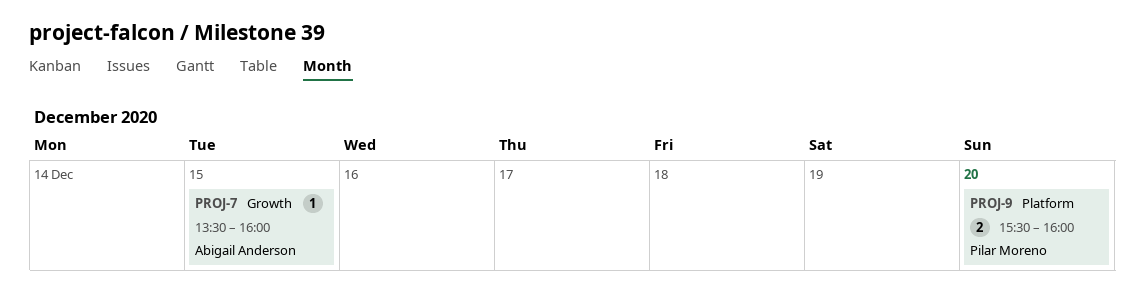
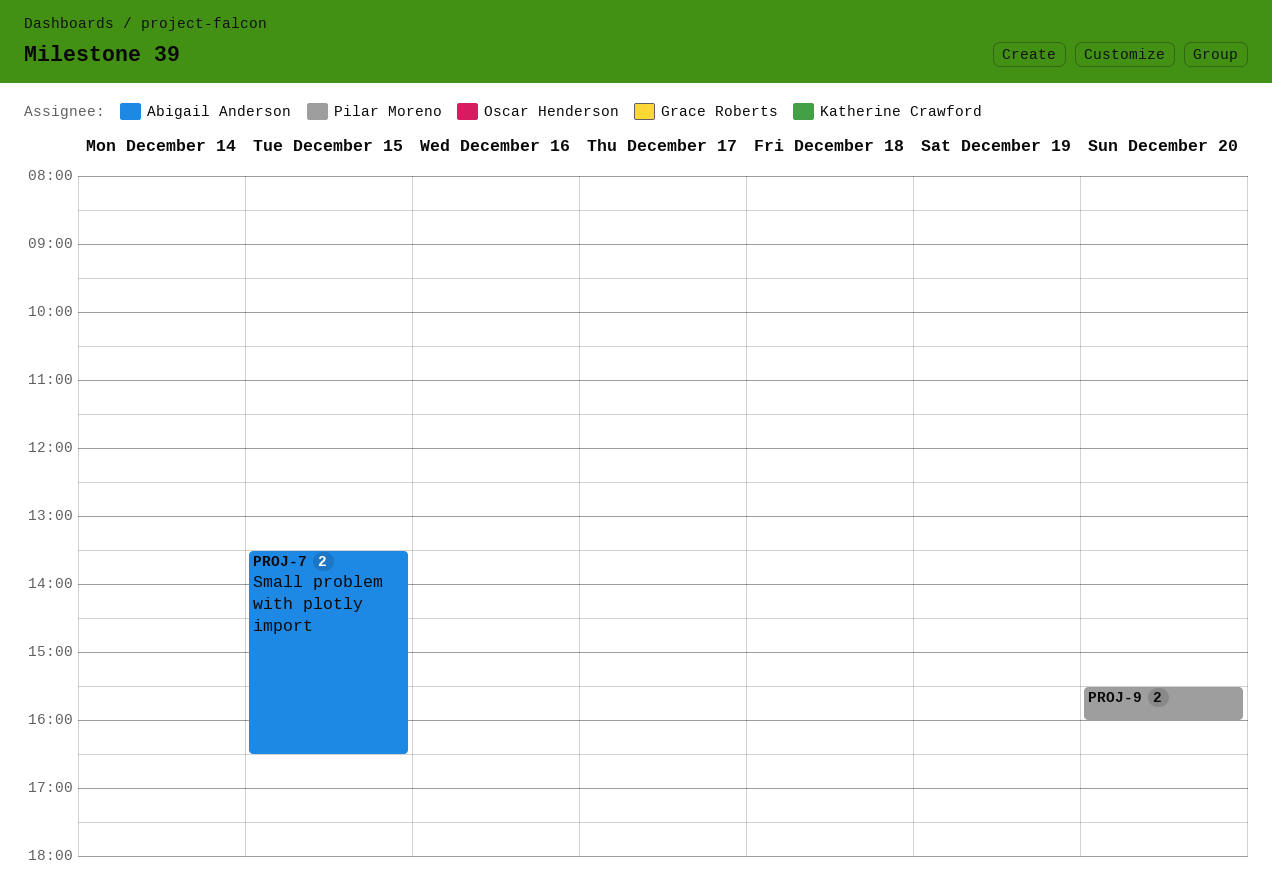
PROJ-7, estimate: 1 -> 2
PROJ-7, ends: 16:00 -> 16:30

